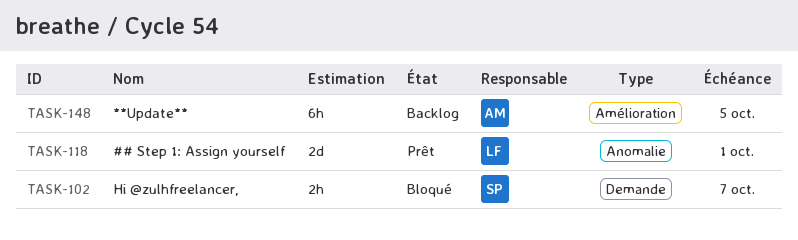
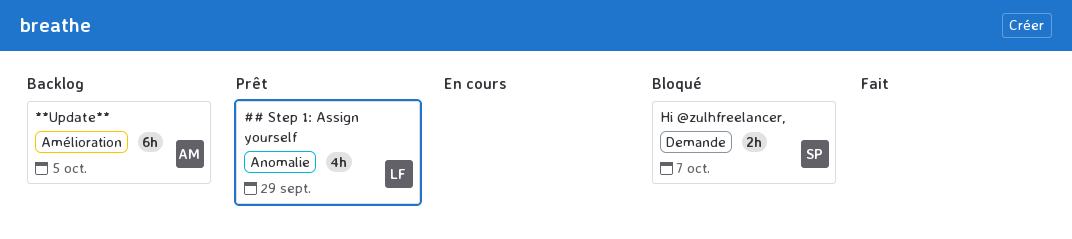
## Step 1: Assign yourself, estimate: 2d -> 4h
## Step 1: Assign yourself, due: Oct 1 -> Sep 29

